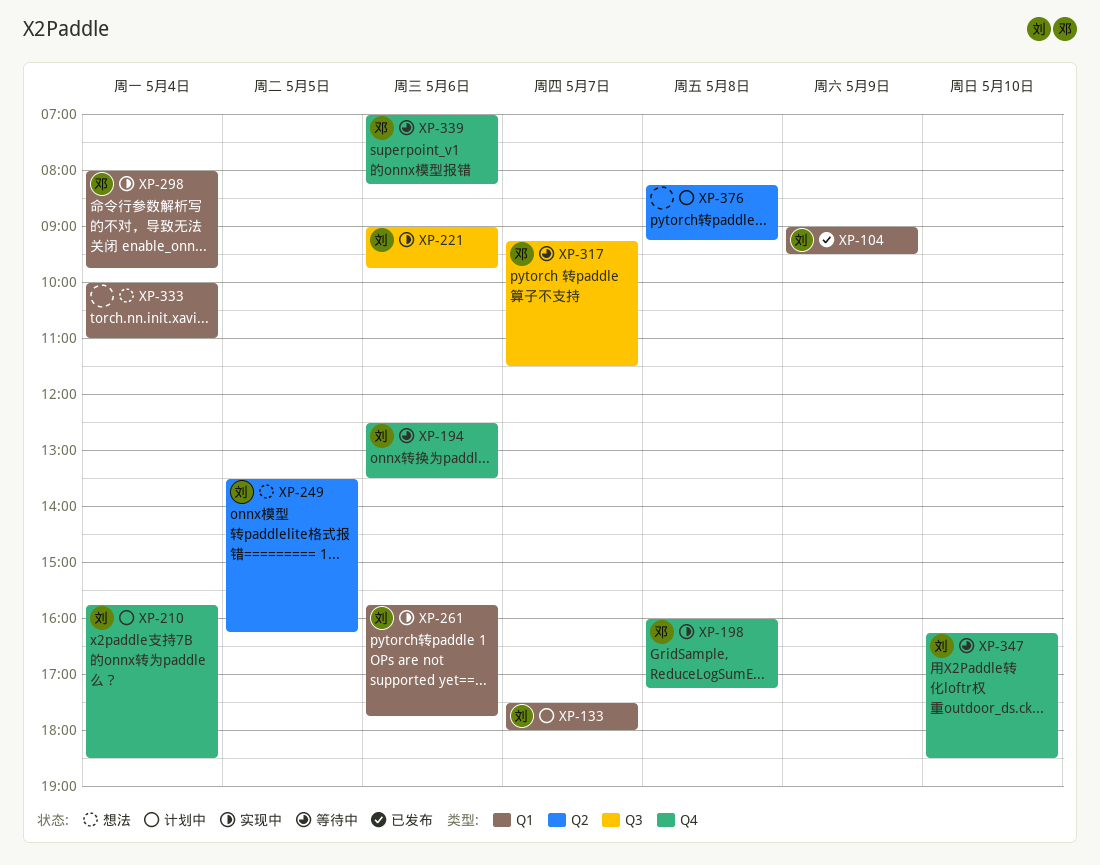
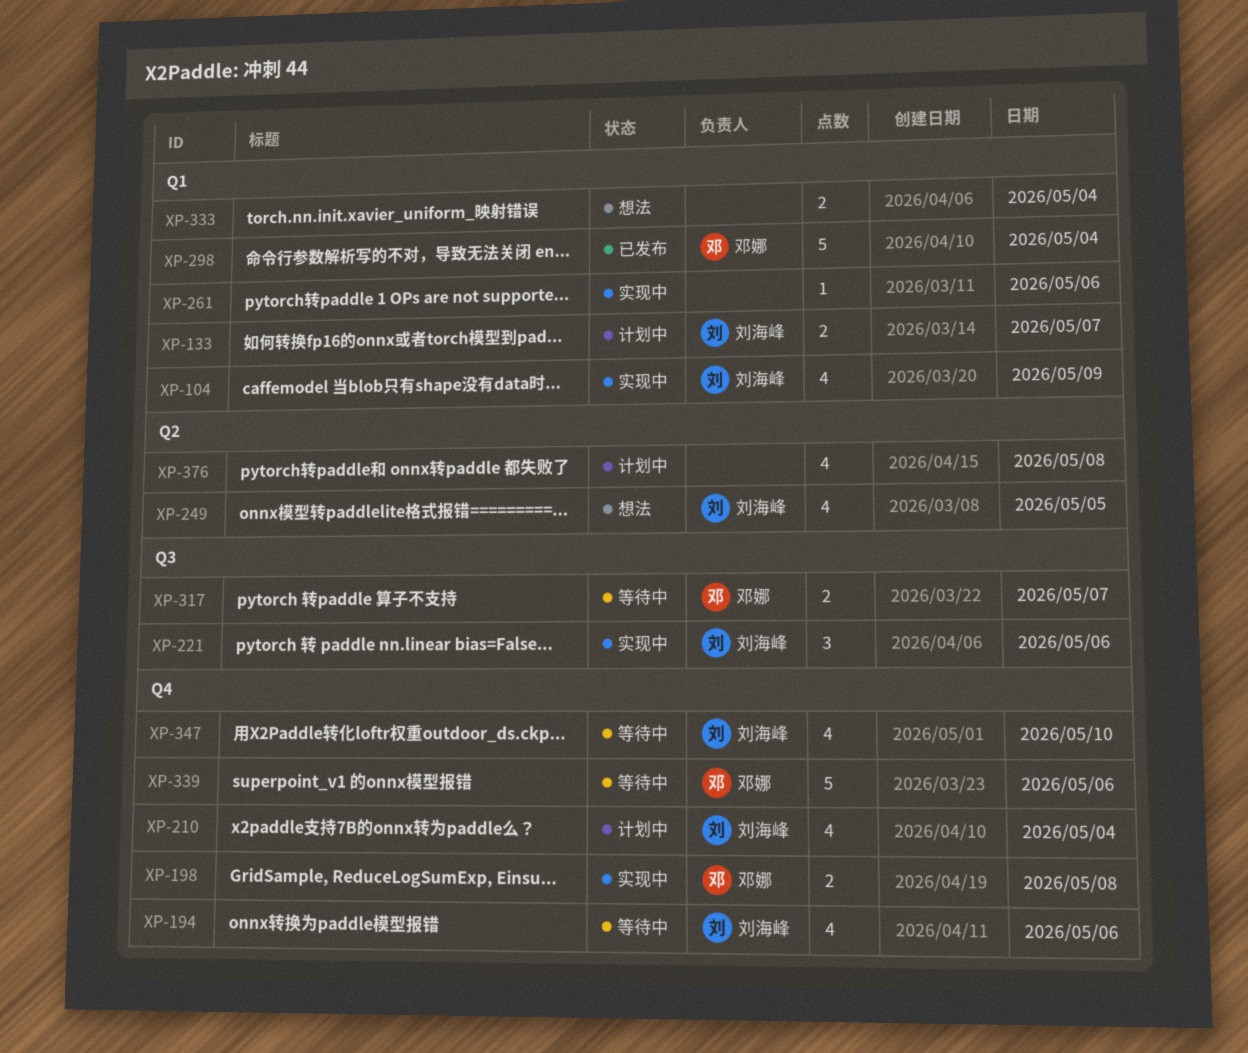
XP-104, status: 已发布 -> 实现中
XP-261, owner: 刘海峰 -> none
XP-298, status: 实现中 -> 已发布

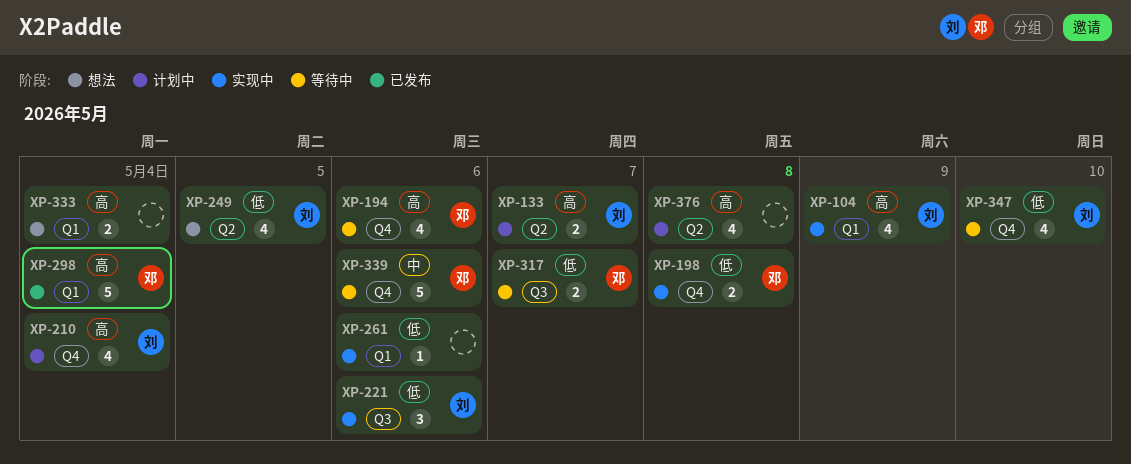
XP-133, label: Q1 -> Q2
XP-194, owner: 刘海峰 -> 邓娜

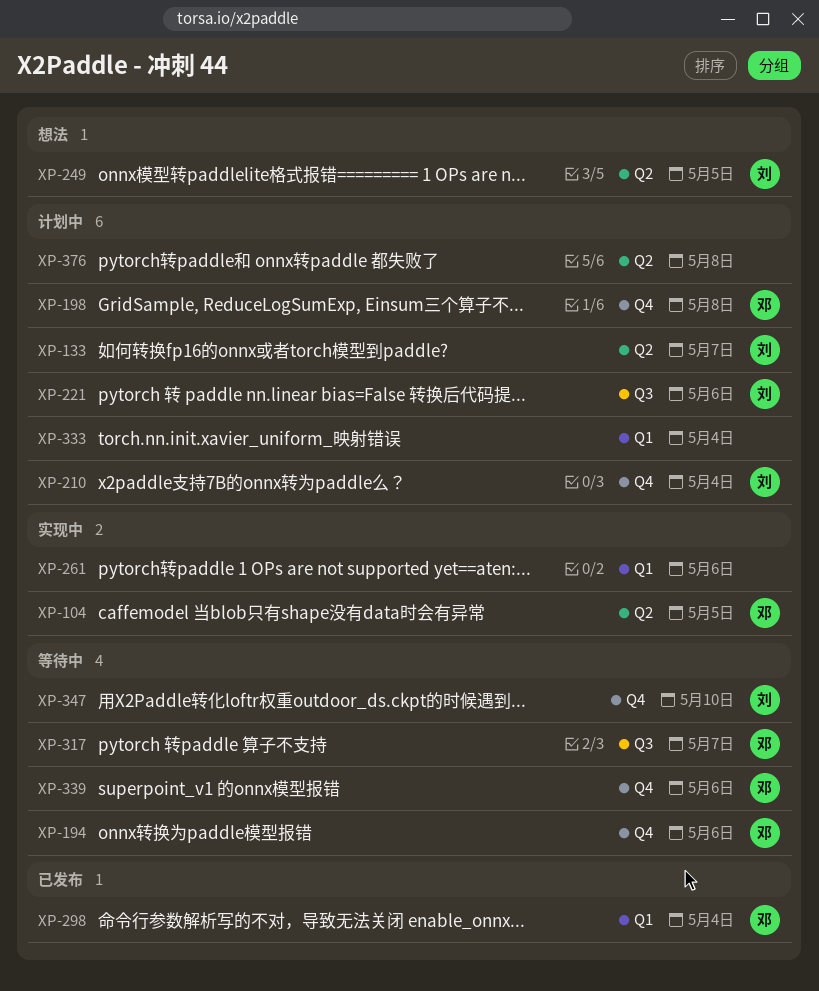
XP-104, owner: 刘 -> 邓
XP-104, label: Q1 -> Q2
XP-104, day: May 9 -> May 5
XP-198, status: 实现中 -> 计划中
XP-221, status: 实现中 -> 计划中
XP-333, status: 想法 -> 计划中

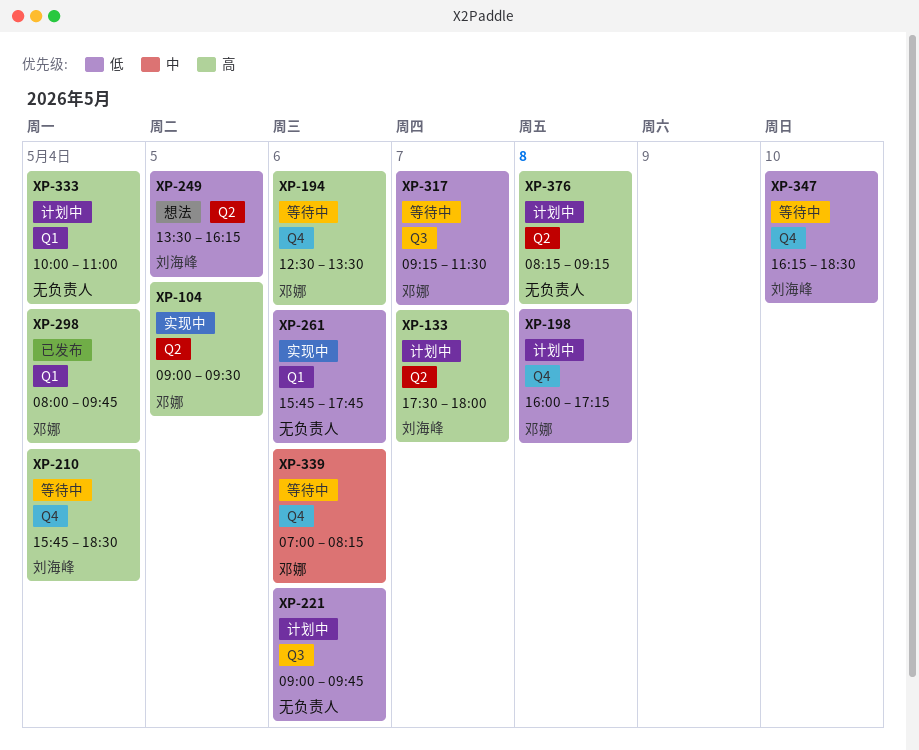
XP-210, status: 计划中 -> 等待中
XP-221, owner: 刘海峰 -> none

